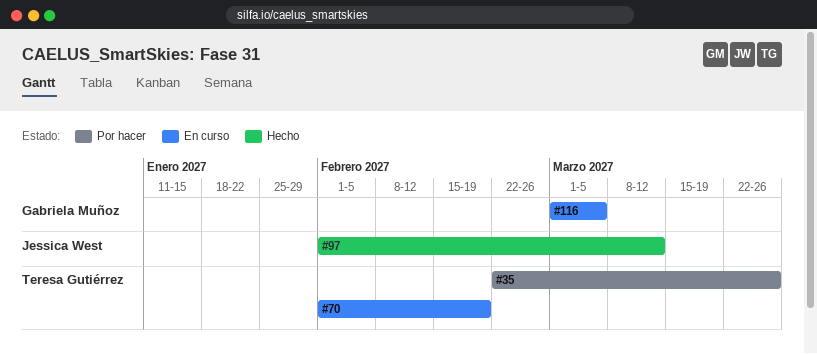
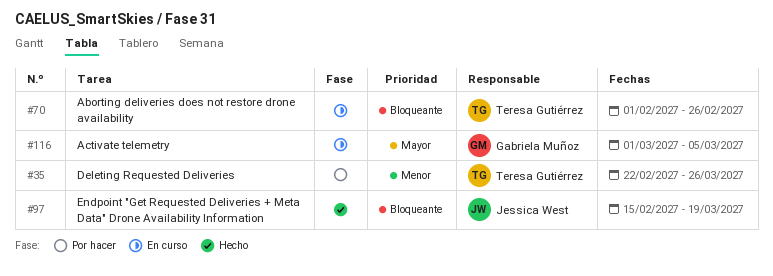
#70, due: Feb 19 -> Feb 26
#97, start: Feb 1 -> Feb 15
#97, due: Mar 12 -> Mar 19

